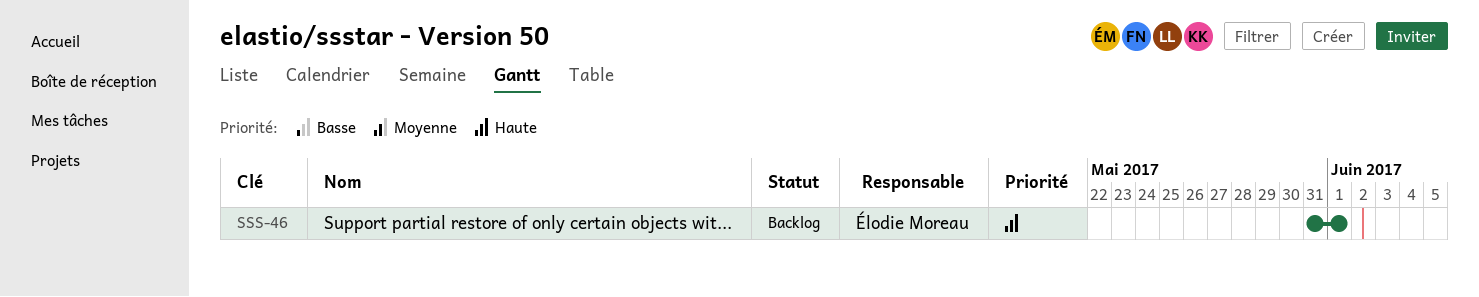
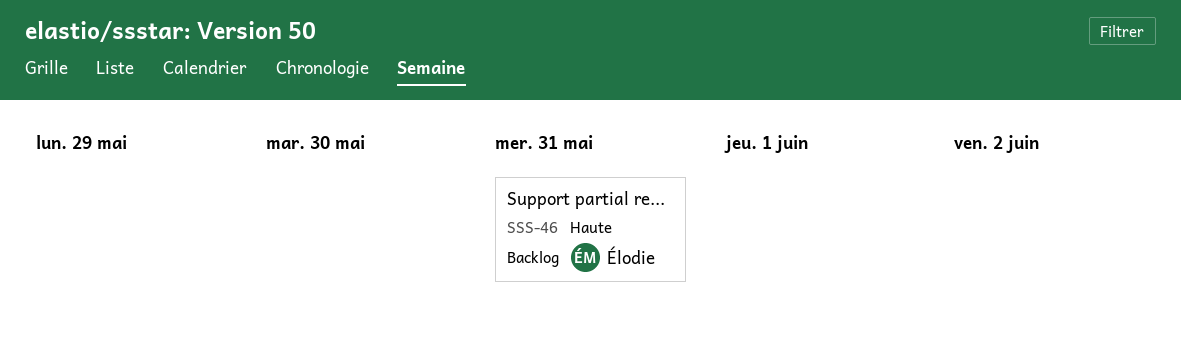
SSS-46, due: Jun 1 -> May 31

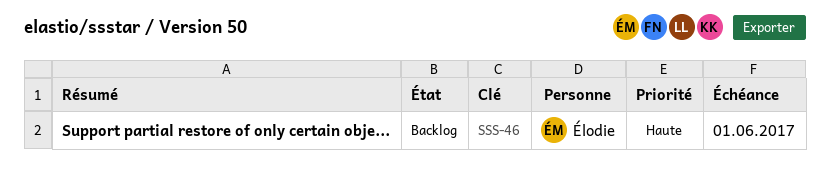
SSS-46, due: May 31 -> Jun 1

